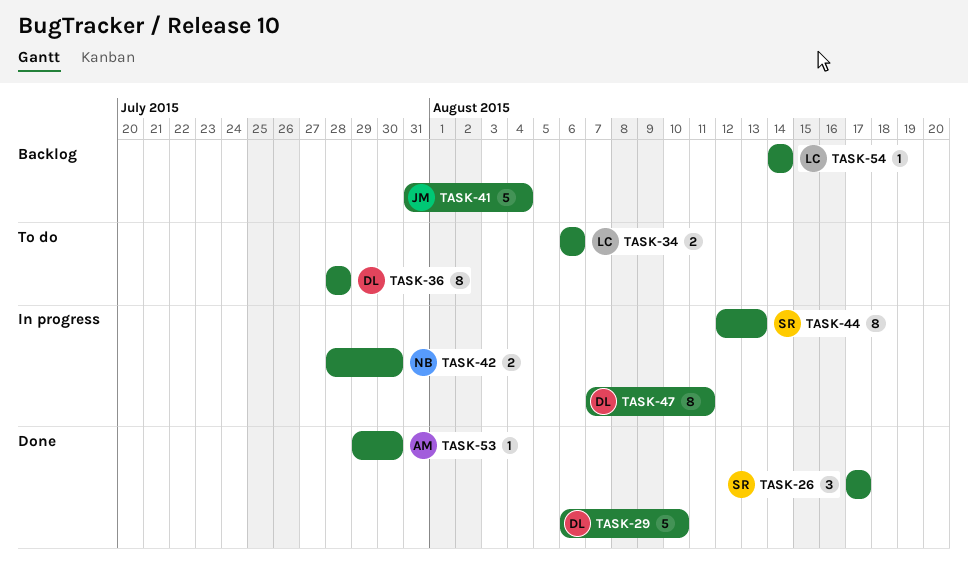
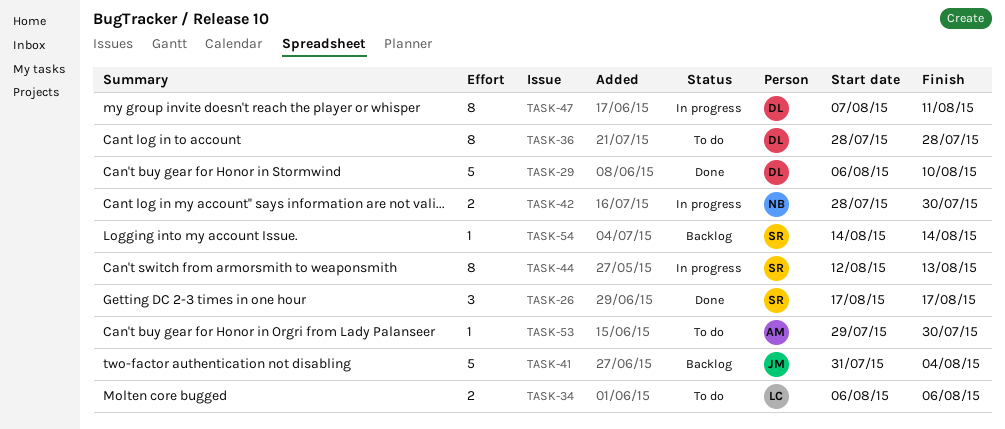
TASK-53, status: Done -> To do
TASK-54, owner: LC -> SR

